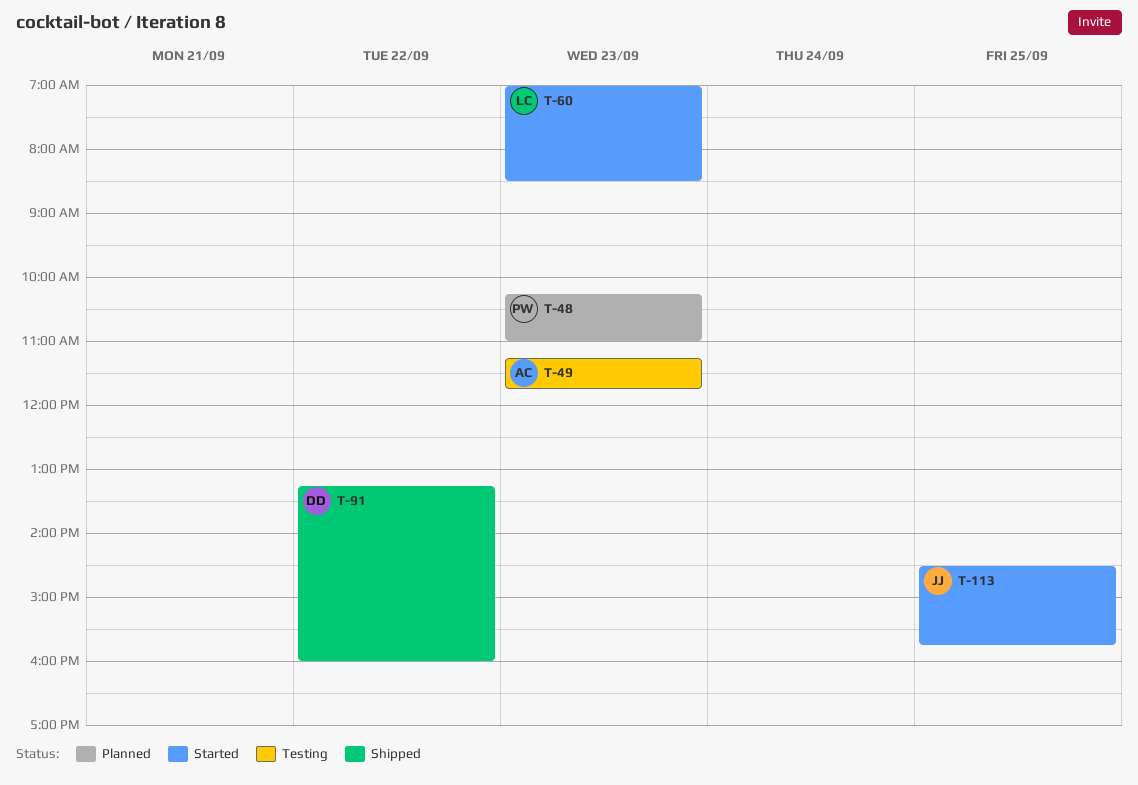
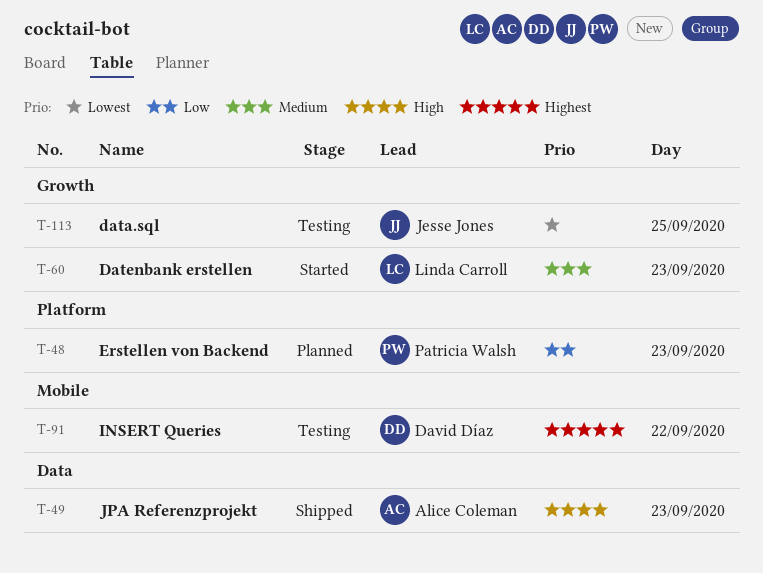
T-49, status: Testing -> Shipped
T-91, status: Shipped -> Testing
T-113, status: Started -> Testing

